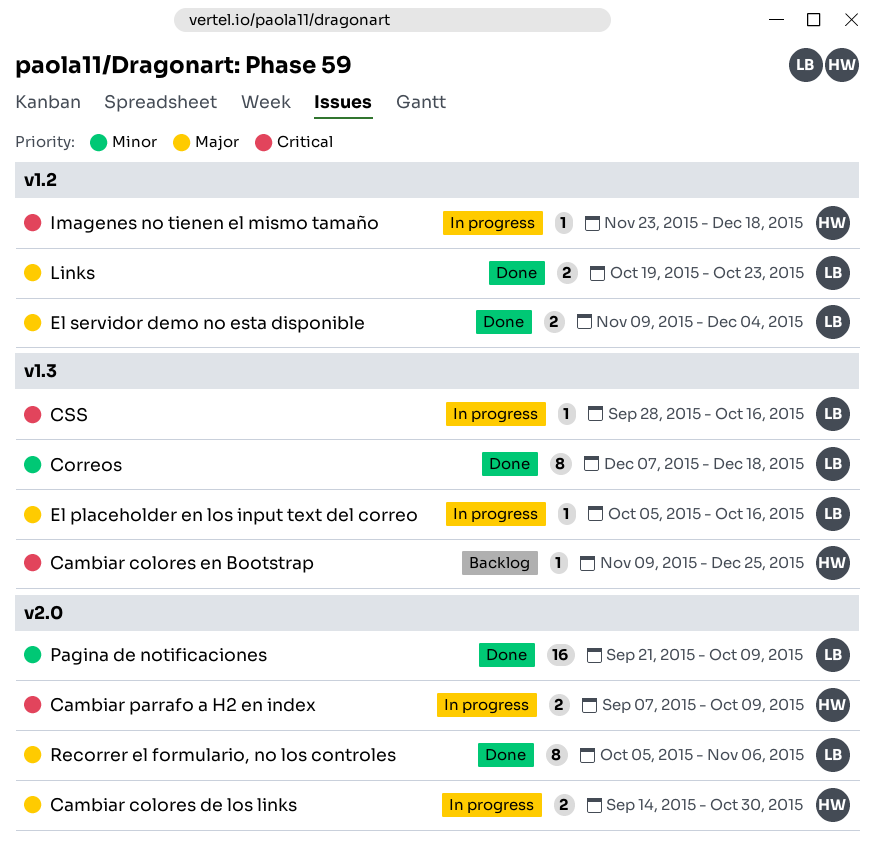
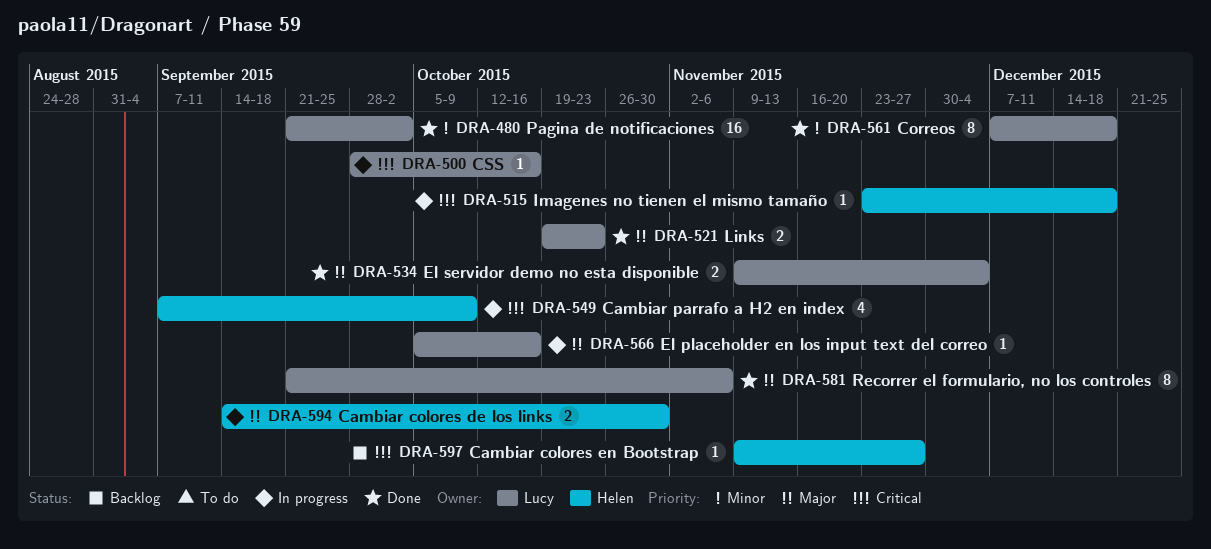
Cambiar colores en Bootstrap, due: Dec 25 -> Nov 27
Cambiar parrafo a H2 en index, estimate: 2 -> 4
Pagina de notificaciones, due: Oct 9 -> Oct 2
Recorrer el formulario, no los controles, start: Oct 5 -> Sep 21

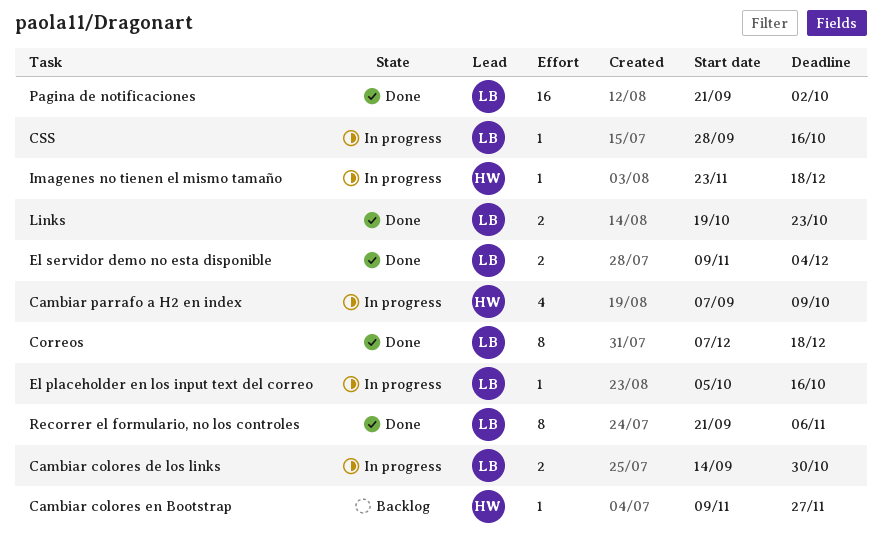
Cambiar colores de los links, owner: Helen -> Lucy

